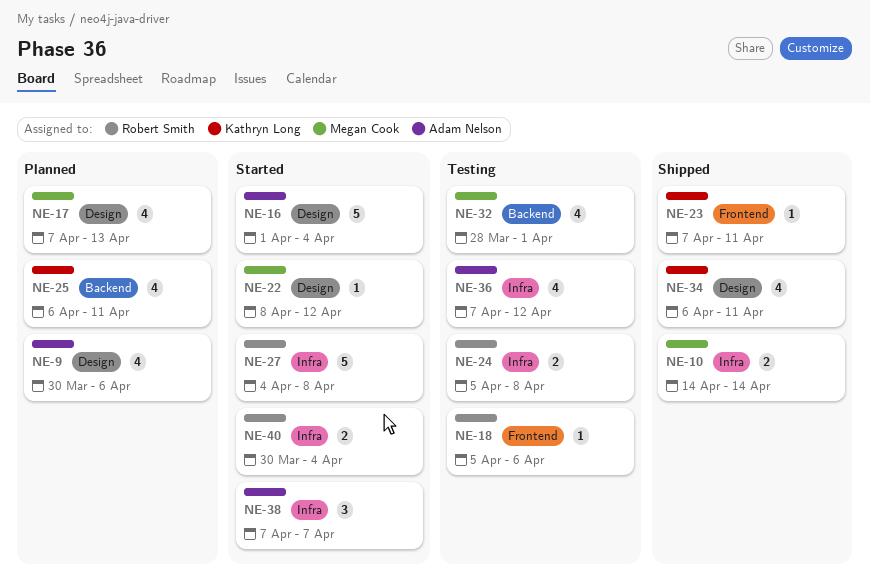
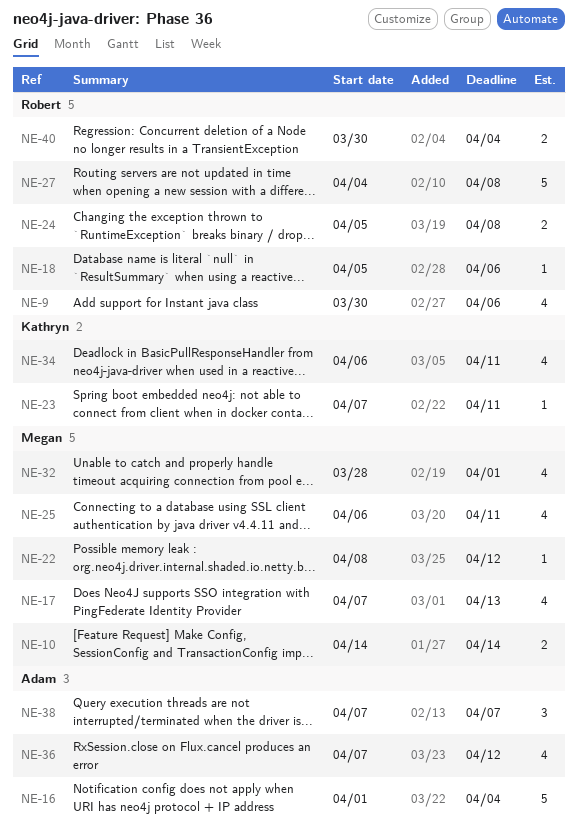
NE-9, owner: Adam Nelson -> Robert Smith
NE-25, owner: Kathryn Long -> Megan Cook

